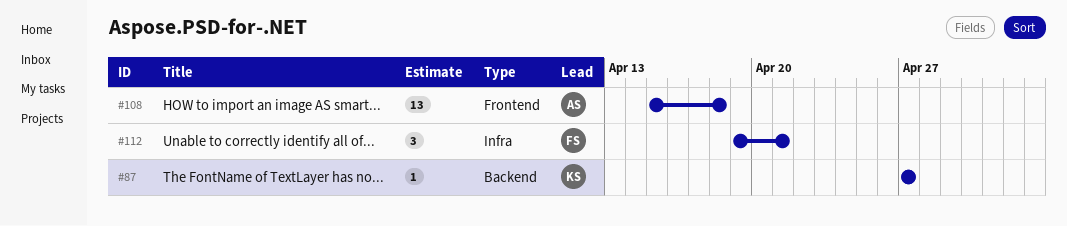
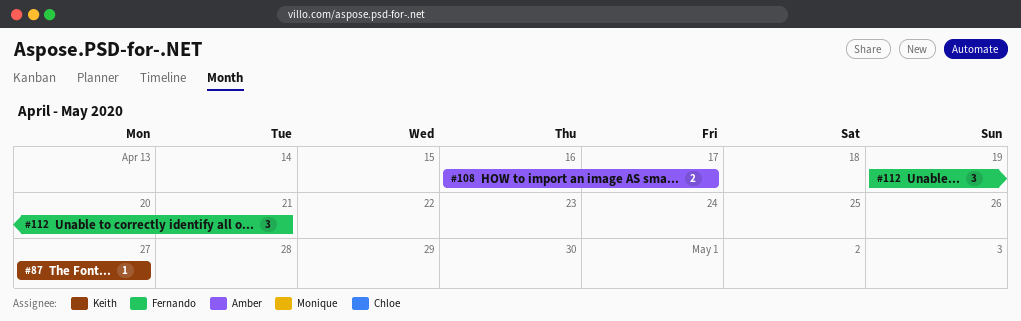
#108, estimate: 13 -> 2
#108, start: Apr 15 -> Apr 16
#108, due: Apr 18 -> Apr 17

